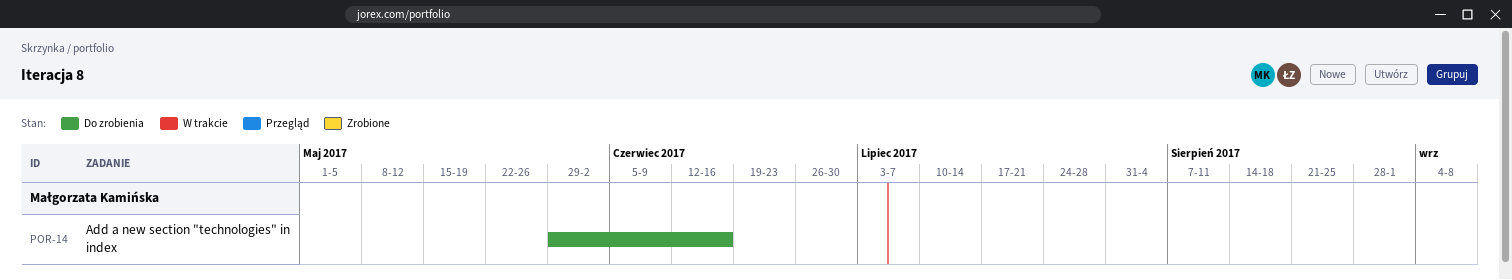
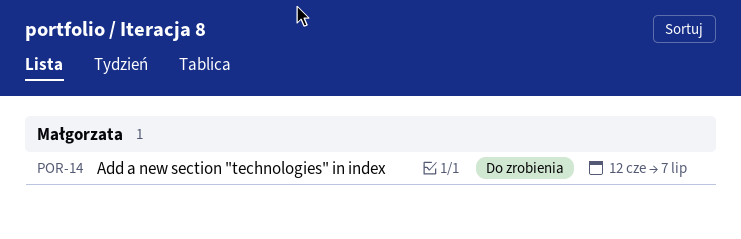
POR-14, start: May 29 -> Jun 12
POR-14, due: Jun 16 -> Jul 7

